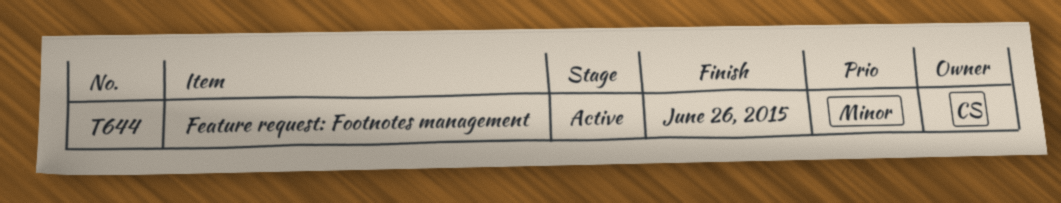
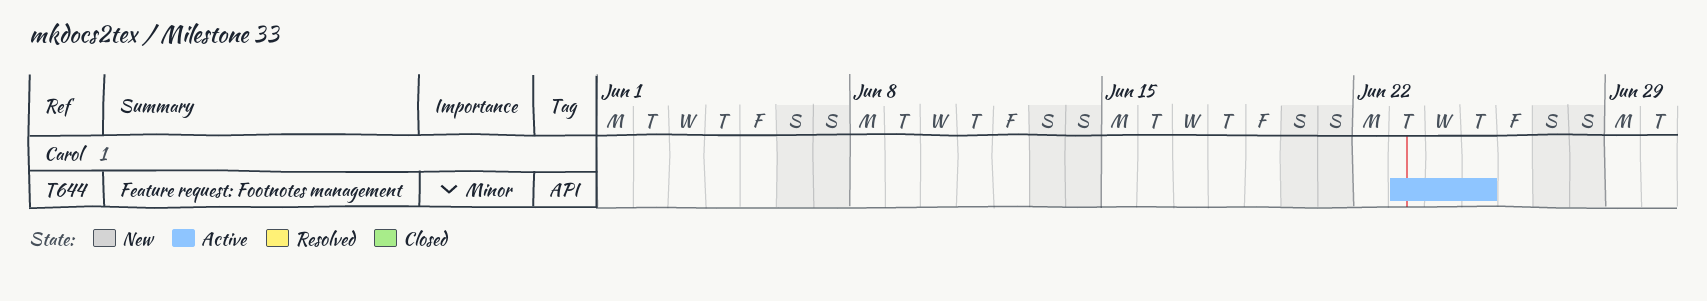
T644, due: Jun 26 -> Jun 25

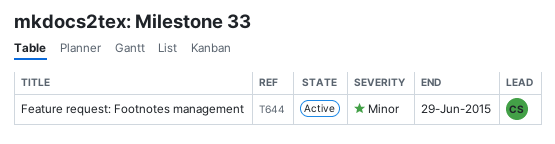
T644, due: Jun 25 -> Jun 29

